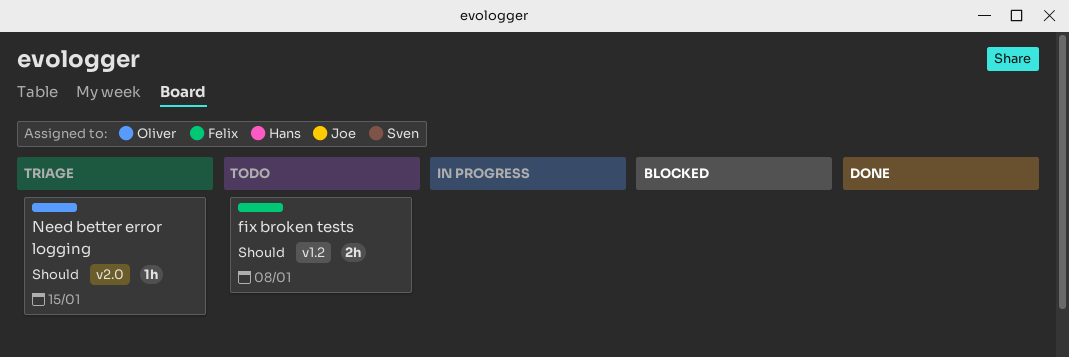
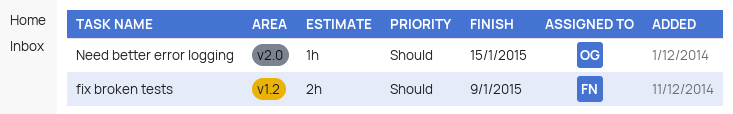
fix broken tests, due: Jan 8 -> Jan 9

